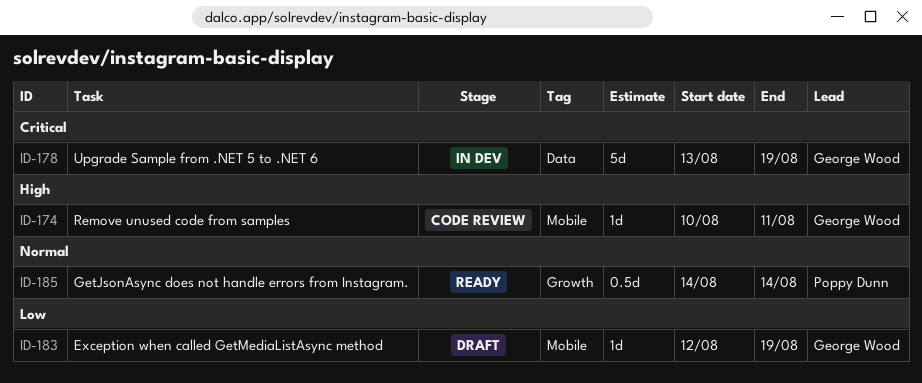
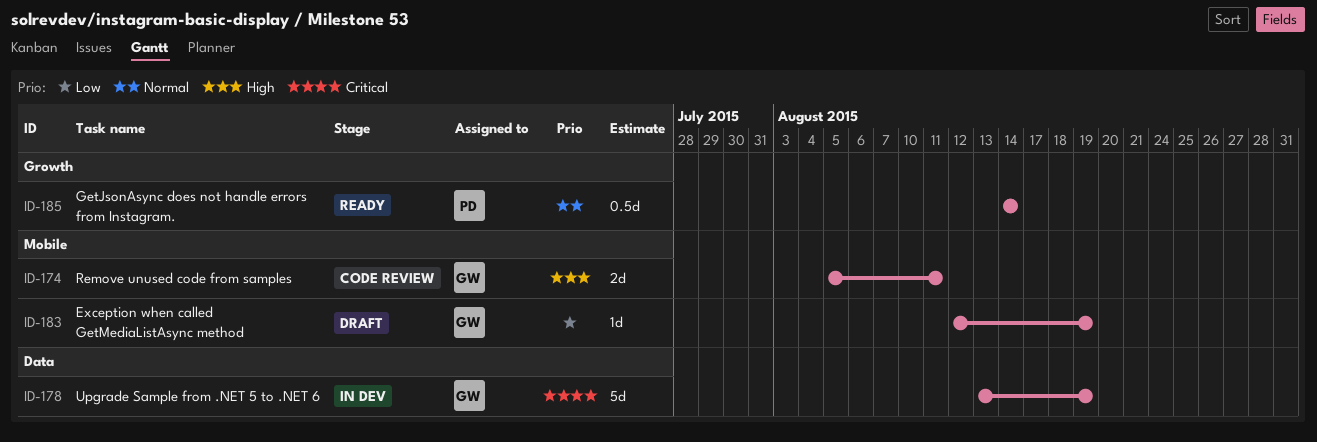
ID-174, estimate: 1d -> 2d
ID-174, start: Aug 10 -> Aug 5

